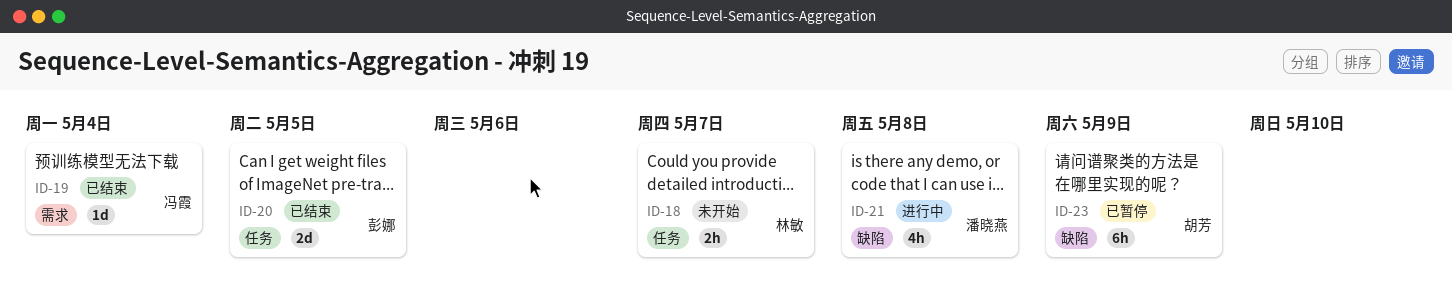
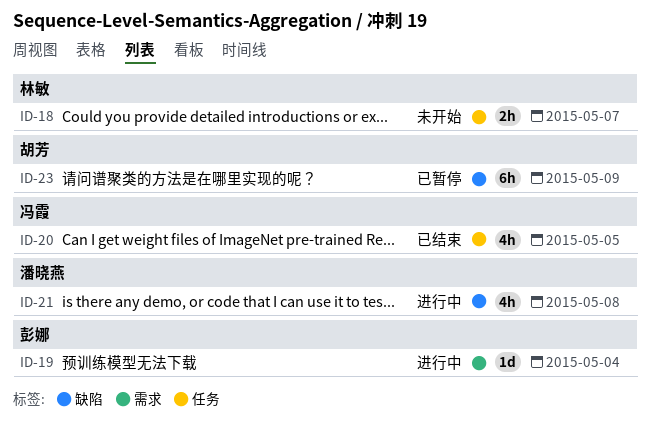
ID-19, status: 已结束 -> 进行中
ID-19, owner: 冯霞 -> 彭娜
ID-20, owner: 彭娜 -> 冯霞
ID-20, estimate: 2d -> 4h

